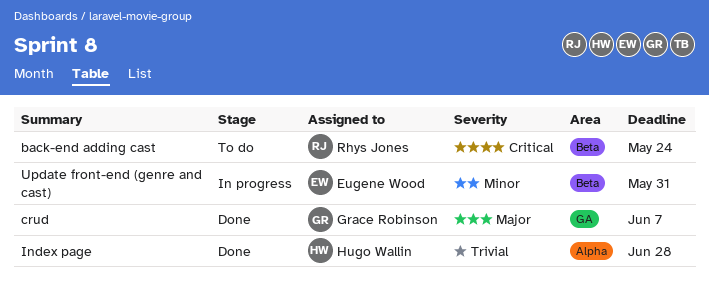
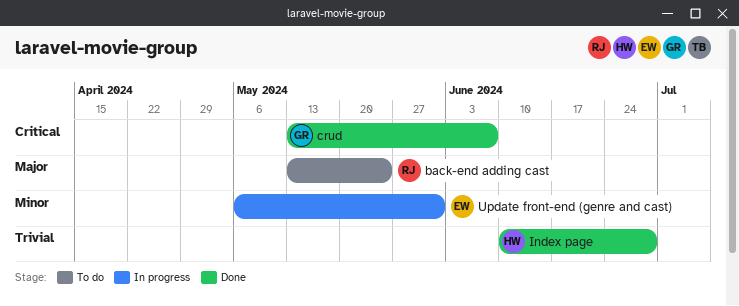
back-end adding cast, priority: Critical -> Major
crud, priority: Major -> Critical

